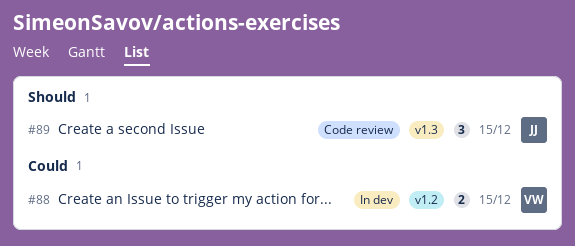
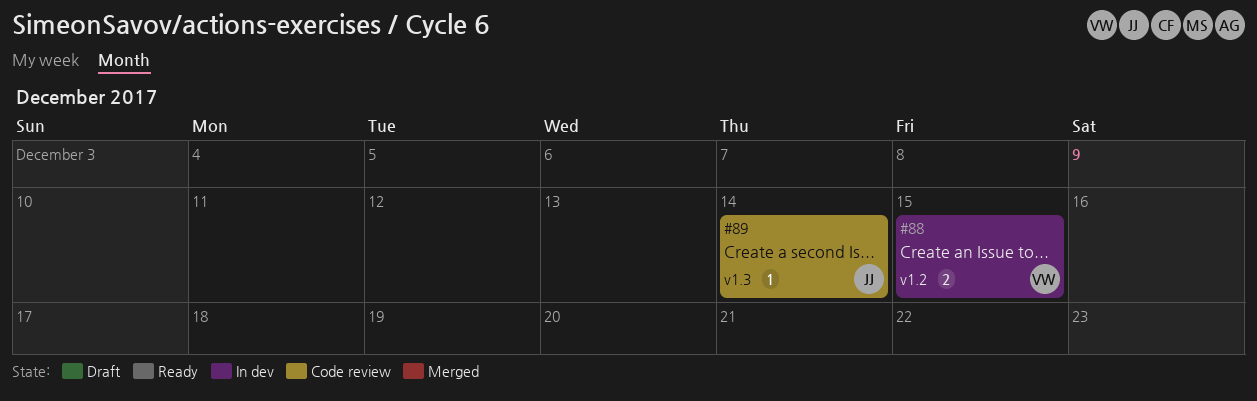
#89, estimate: 3 -> 1
#89, due: Dec 15 -> Dec 14

